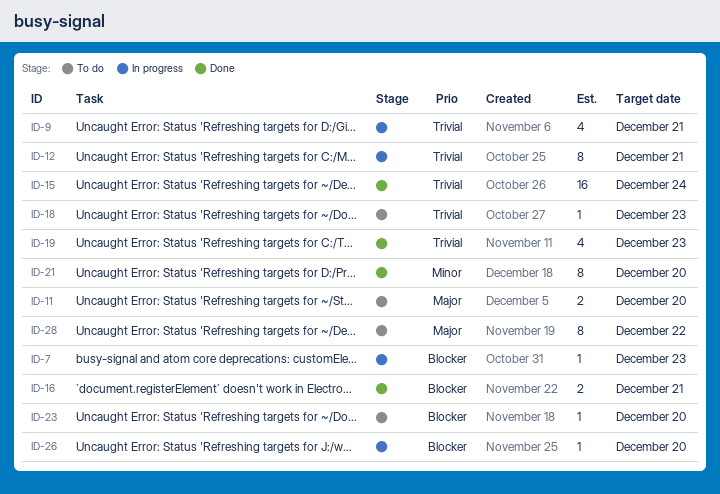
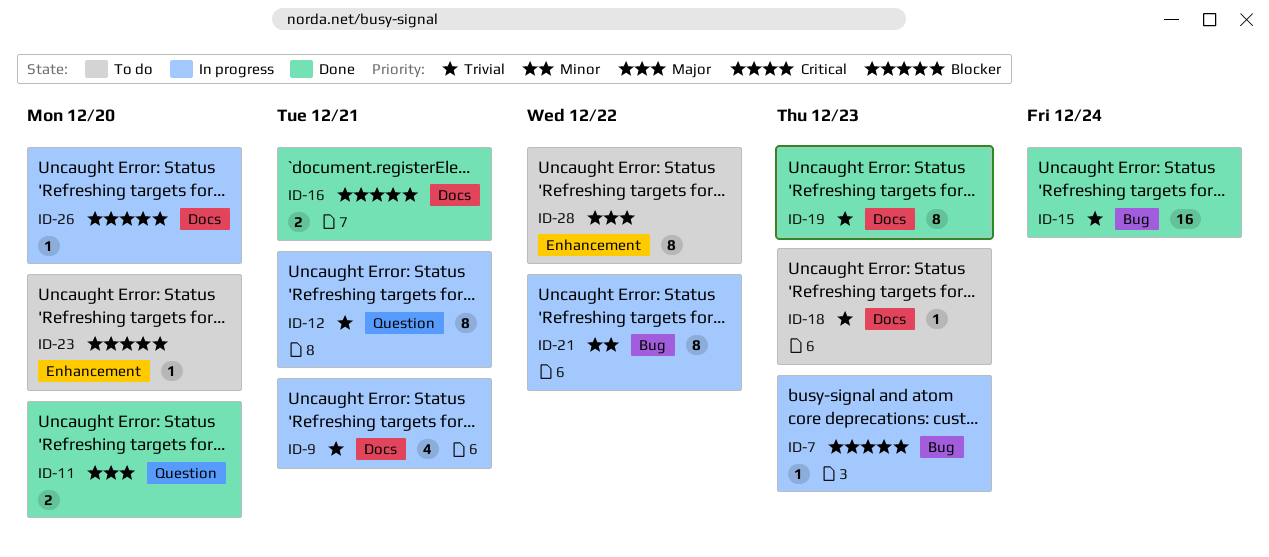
ID-11, status: To do -> Done
ID-19, estimate: 4 -> 8
ID-21, status: Done -> In progress
ID-21, due: Dec 20 -> Dec 22

